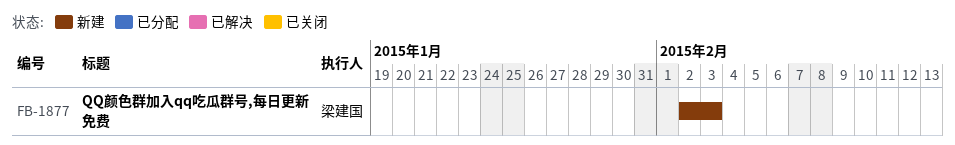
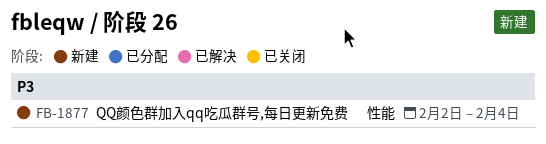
FB-1877, due: Feb 3 -> Feb 4

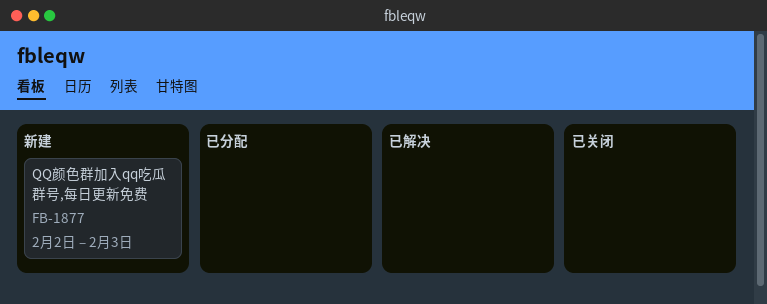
FB-1877, due: Feb 4 -> Feb 3

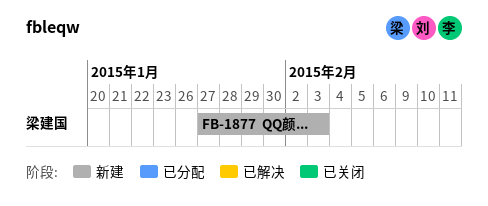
FB-1877, start: Feb 2 -> Jan 27

